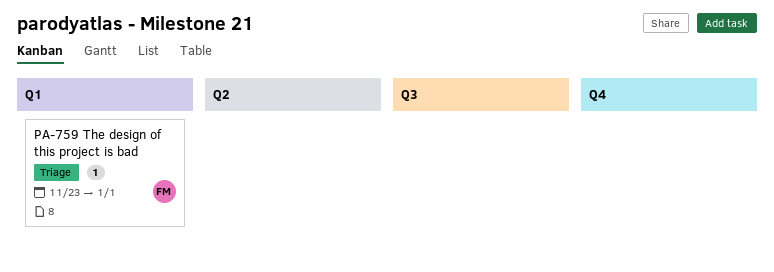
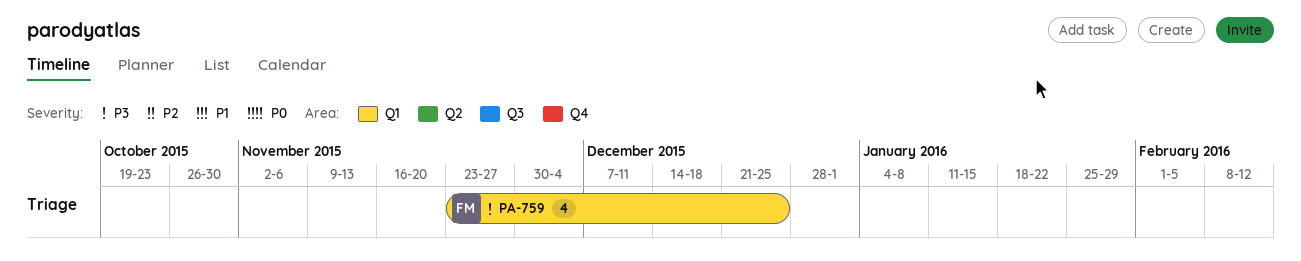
PA-759, estimate: 1 -> 4
PA-759, due: Jan 1 -> Dec 25

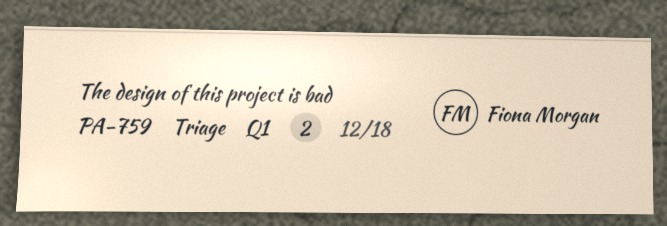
PA-759, estimate: 4 -> 2
PA-759, due: Dec 25 -> Dec 18

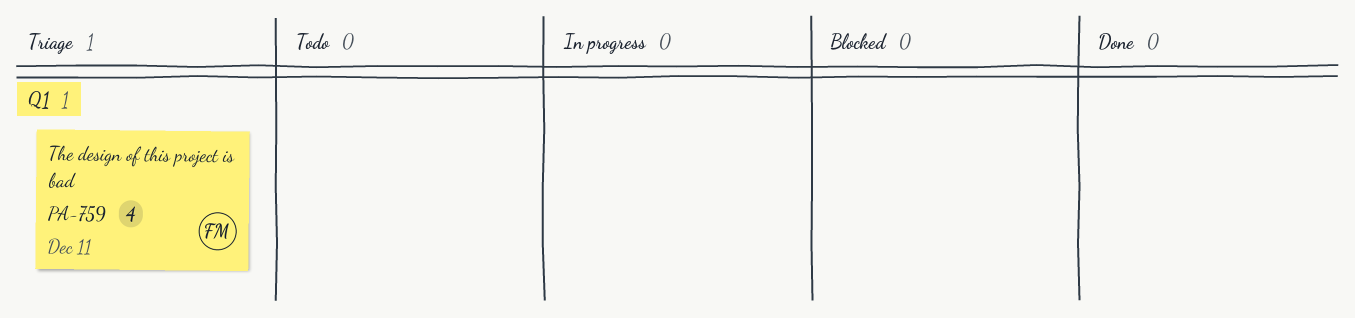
PA-759, estimate: 2 -> 4
PA-759, due: Dec 18 -> Dec 11

